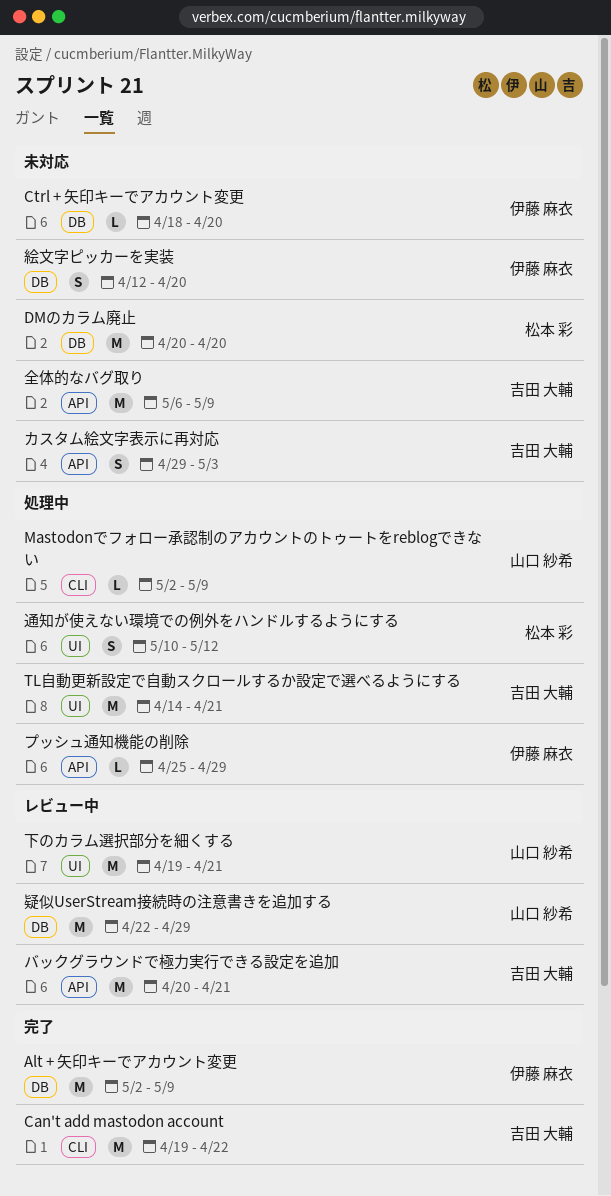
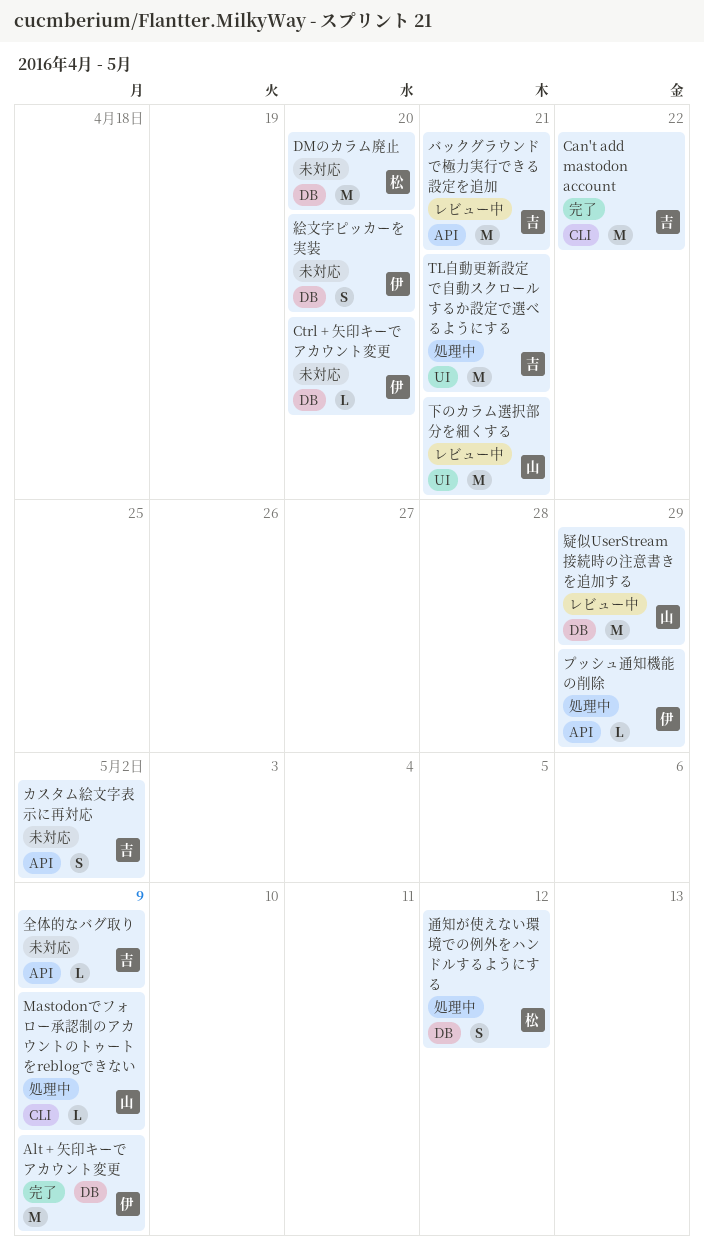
カスタム絵文字表示に再対応, due: May 3 -> May 2
全体的なバグ取り, estimate: M -> L
通知が使えない環境での例外をハンドルするようにする, label: UI -> DB

